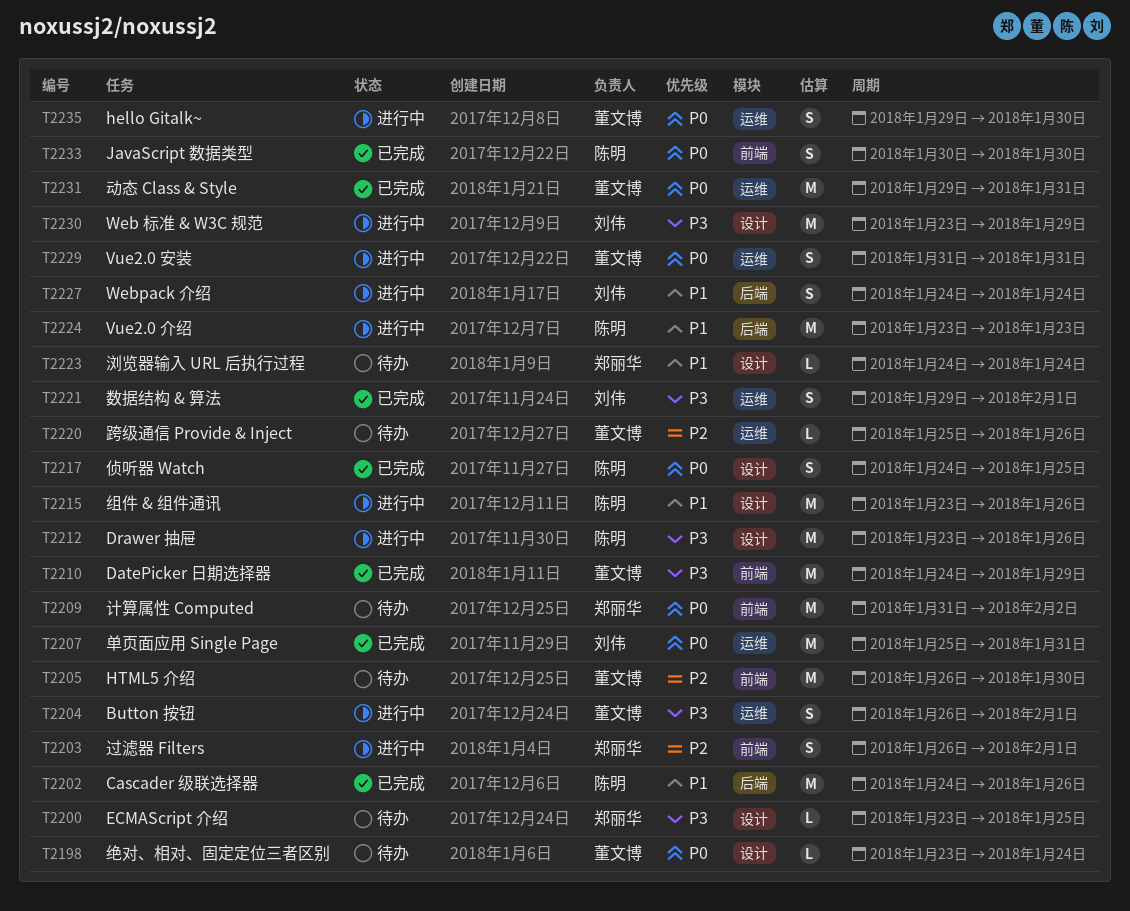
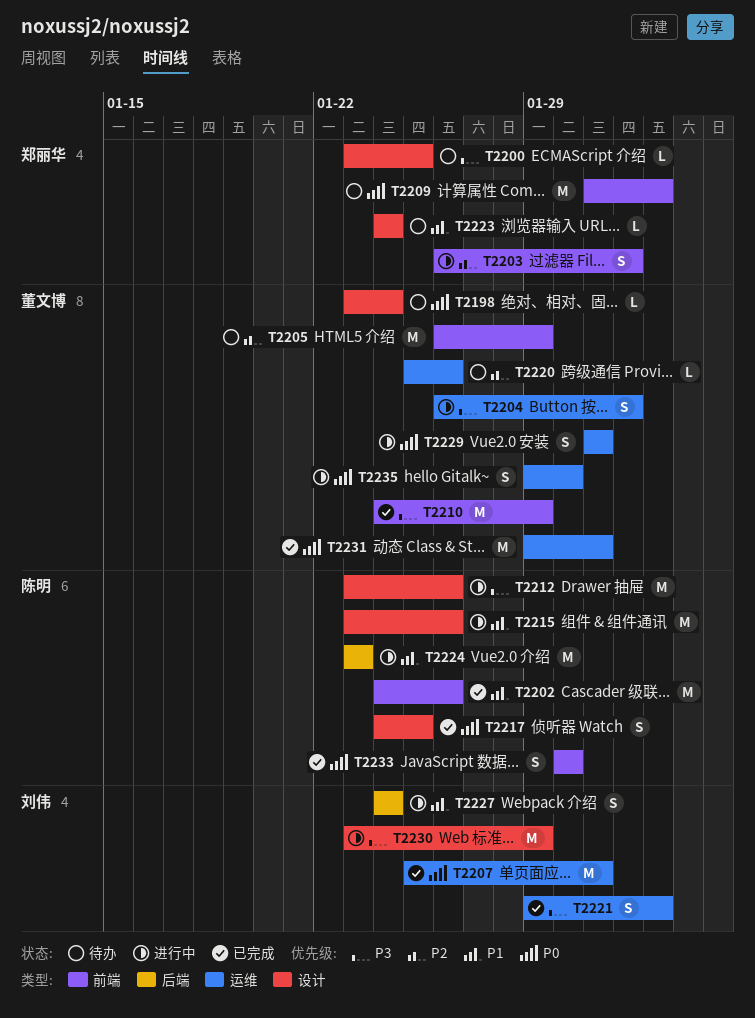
T2202, label: 后端 -> 前端
T2205, due: Jan 30 -> Jan 29
T2221, due: Feb 1 -> Feb 2

